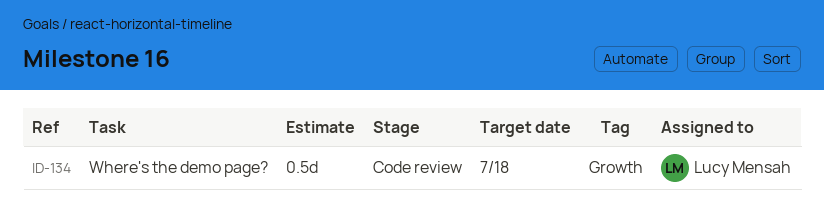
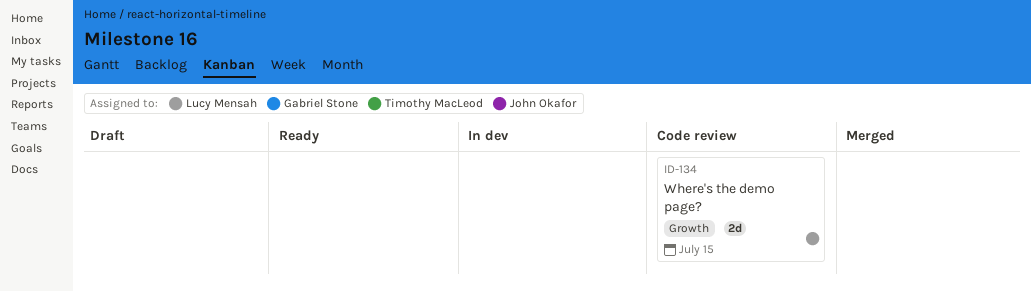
ID-134, estimate: 0.5d -> 2d
ID-134, due: Jul 18 -> Jul 15

